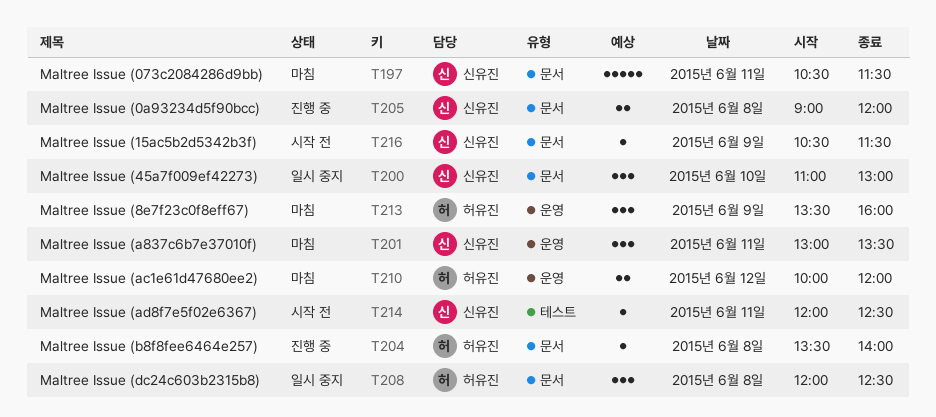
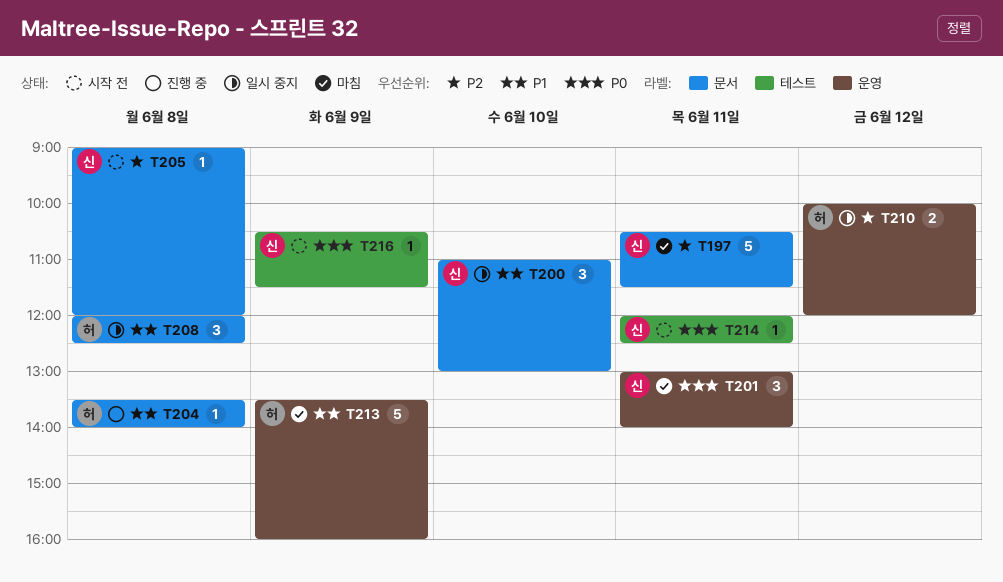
T201, ends: 13:30 -> 14:00
T205, status: 진행 중 -> 시작 전
T205, estimate: 2 -> 1
T210, status: 마침 -> 일시 중지
T213, estimate: 3 -> 5
T216, label: 문서 -> 테스트

